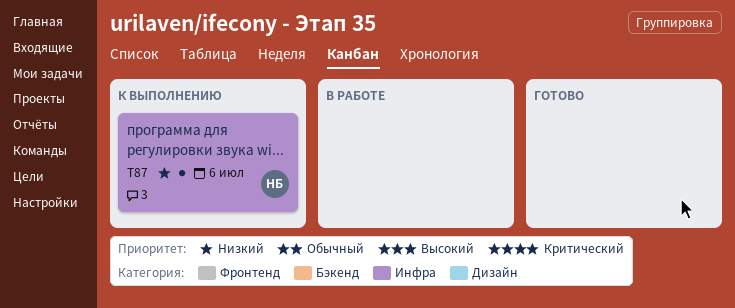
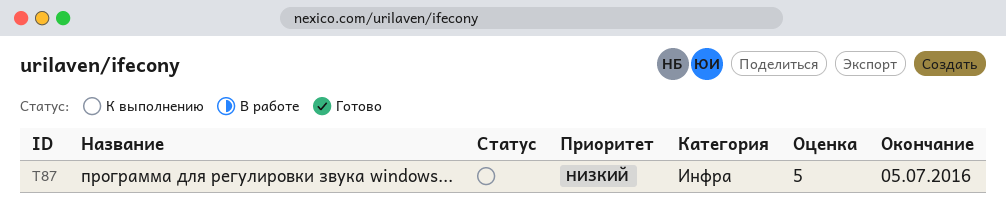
T87, estimate: 1 -> 5
T87, due: Jul 6 -> Jul 5

